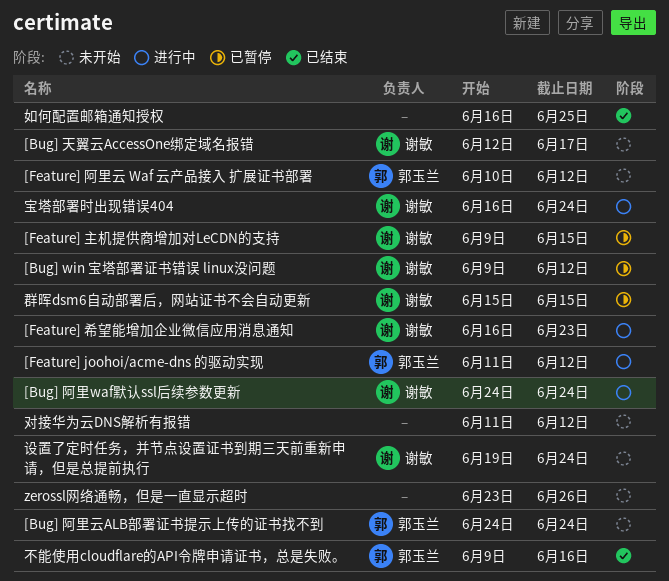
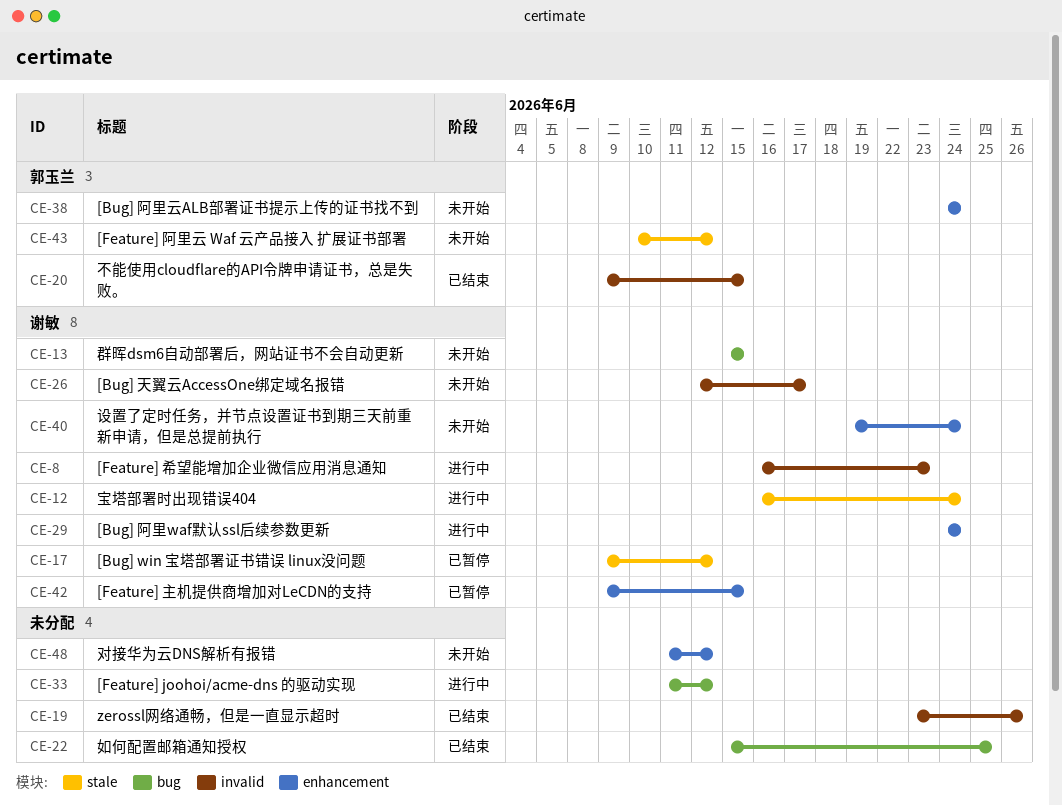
[Feature] joohoi/acme-dns 的驱动实现, owner: 郭玉兰 -> none
zerossl网络通畅，但是一直显示超时, status: 未开始 -> 已结束
不能使用cloudflare的API令牌申请证书，总是失败。, due: Jun 16 -> Jun 15
如何配置邮箱通知授权, start: Jun 16 -> Jun 15
群晖dsm6自动部署后，网站证书不会自动更新, status: 已暂停 -> 未开始

